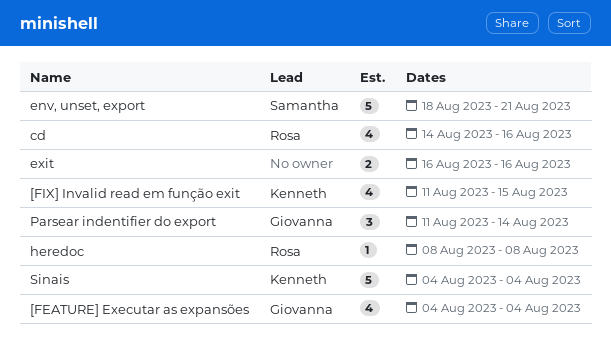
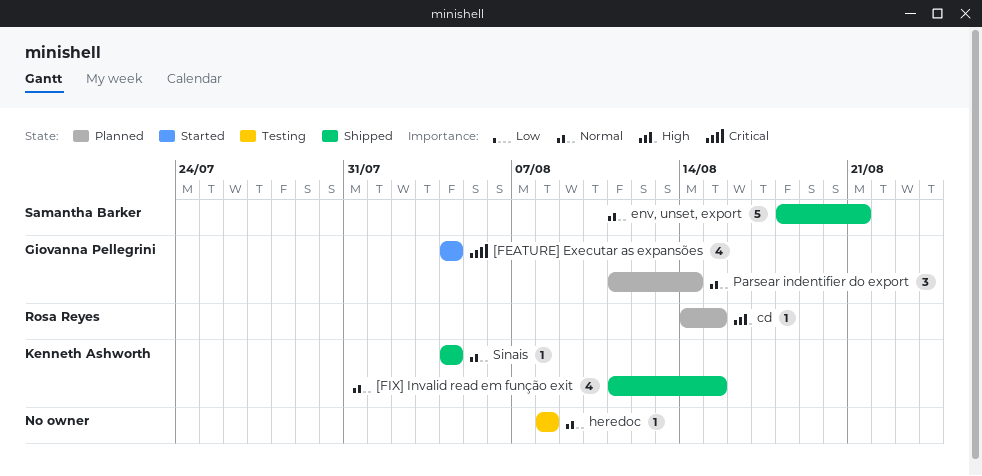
cd, estimate: 4 -> 1
cd, due: Aug 16 -> Aug 15
exit: present -> none
heredoc, owner: Rosa Reyes -> none
Sinais, estimate: 5 -> 1

